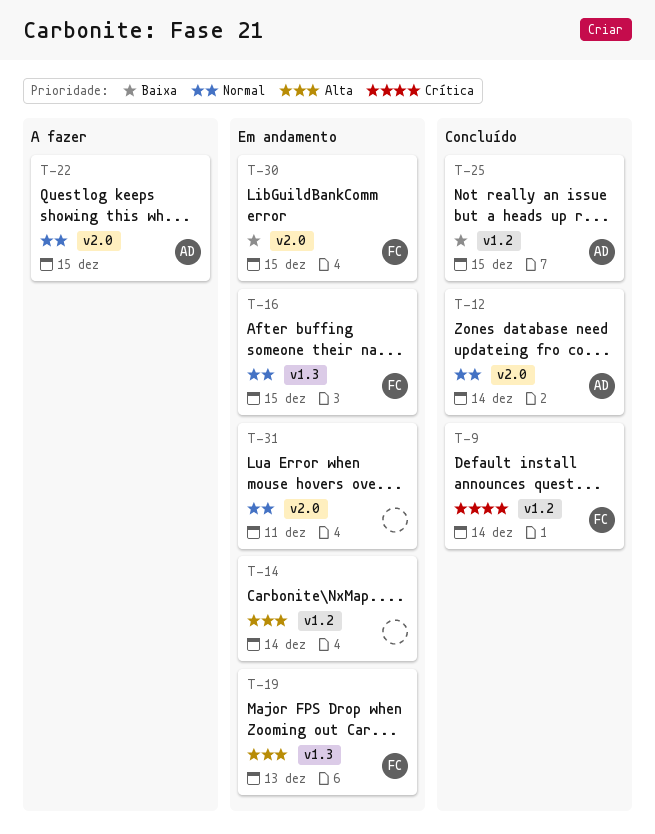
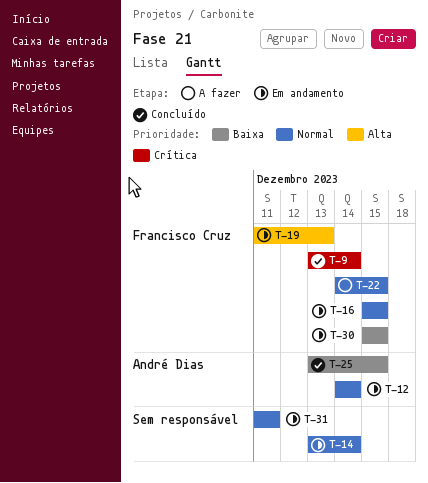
T-12, status: Concluído -> Em andamento
T-14, priority: Alta -> Normal
T-22, owner: André Dias -> Francisco Cruz

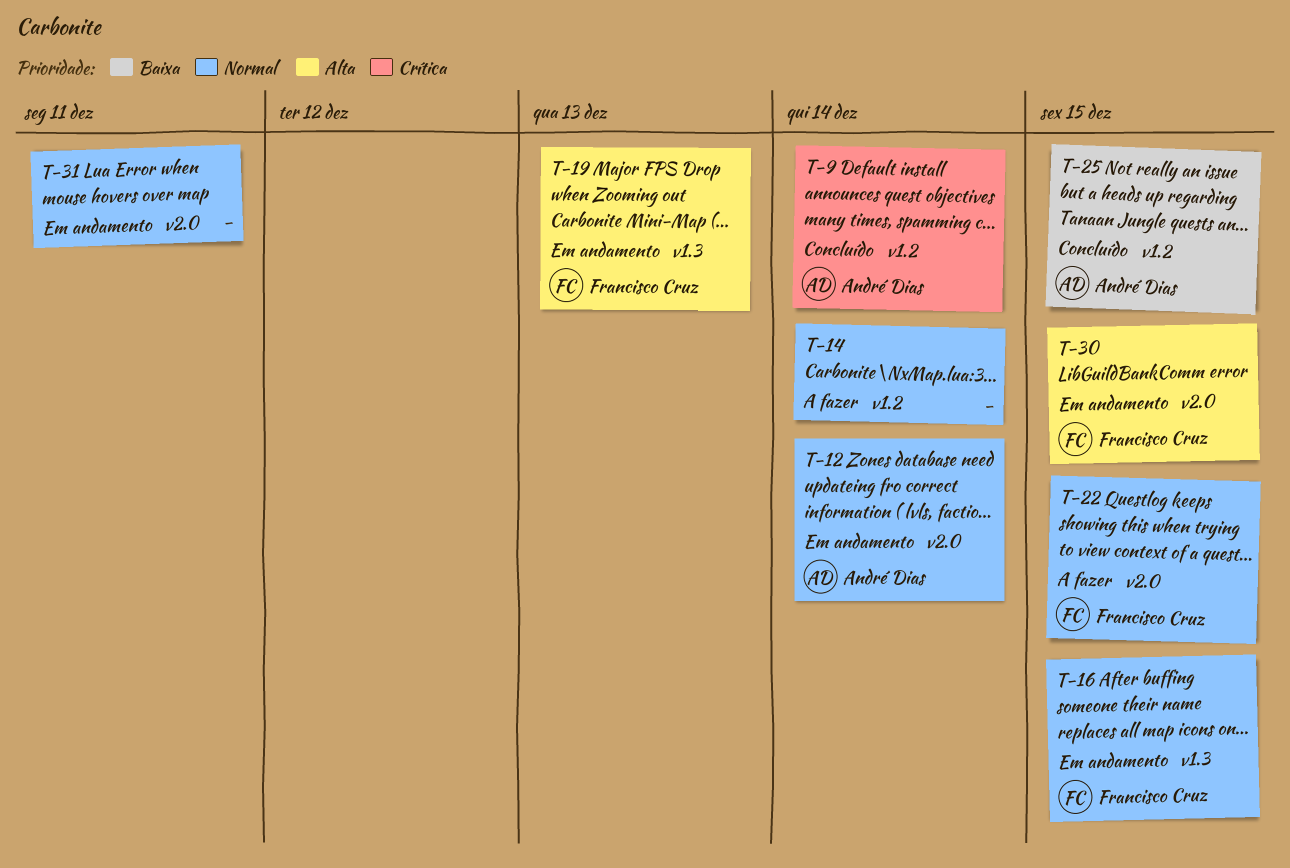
T-9, owner: Francisco Cruz -> André Dias
T-14, status: Em andamento -> A fazer
T-30, priority: Baixa -> Alta

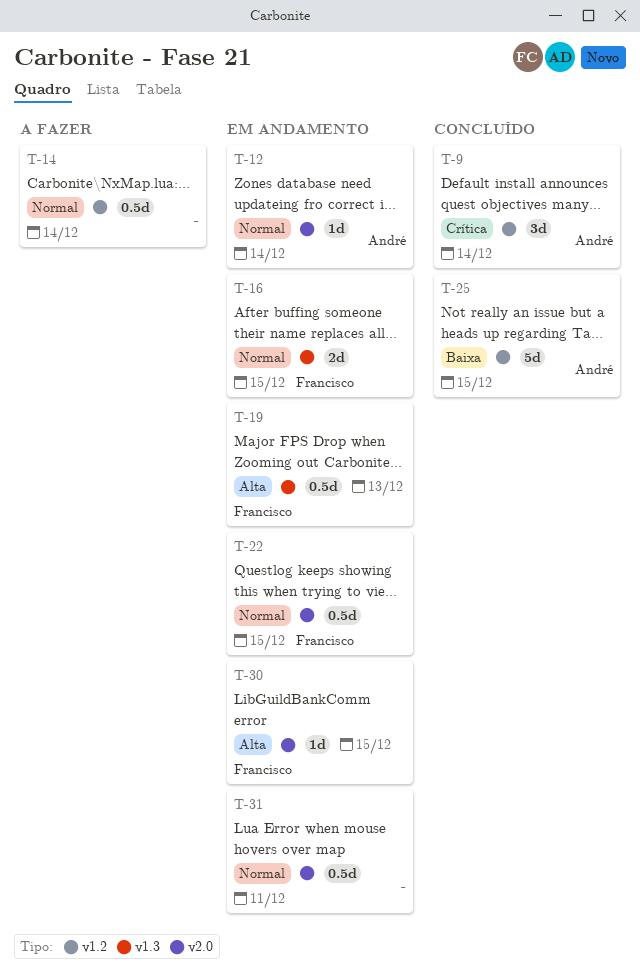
T-22, status: A fazer -> Em andamento

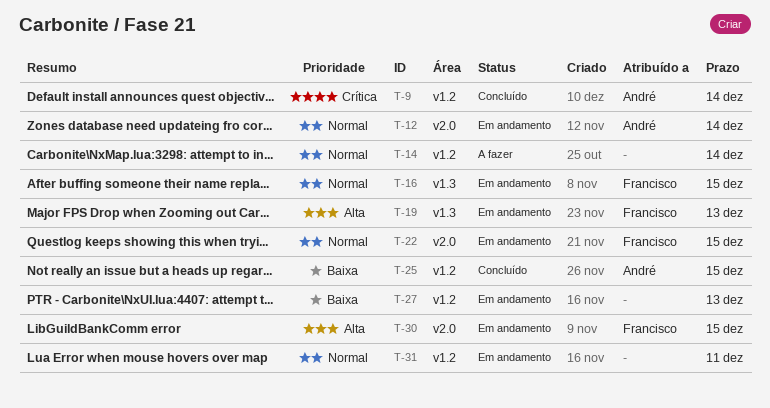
T-27: none -> present
T-31, label: v2.0 -> v1.2

